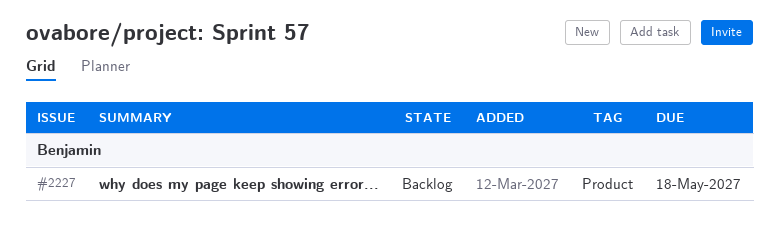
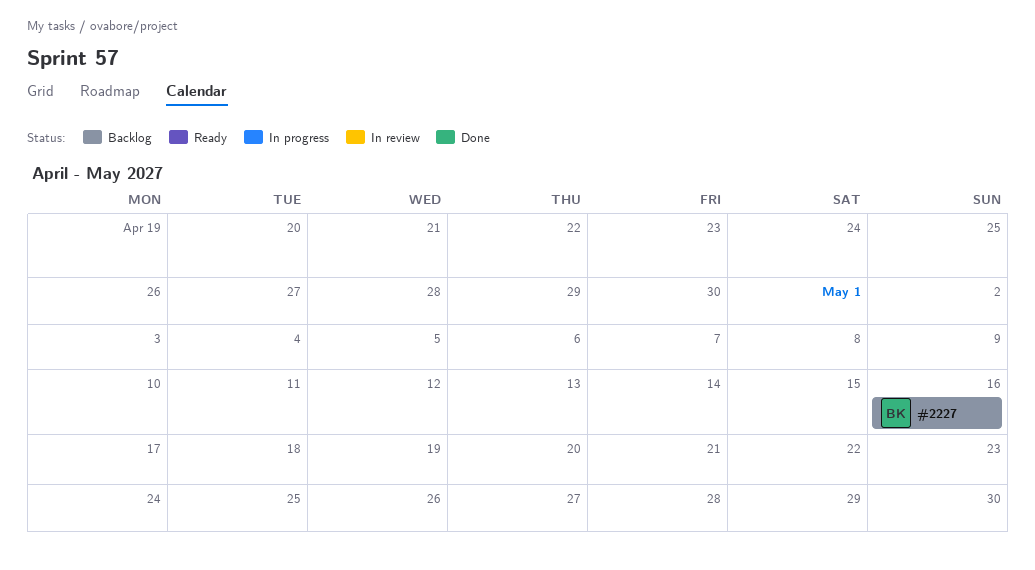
#2227, due: May 18 -> May 16

